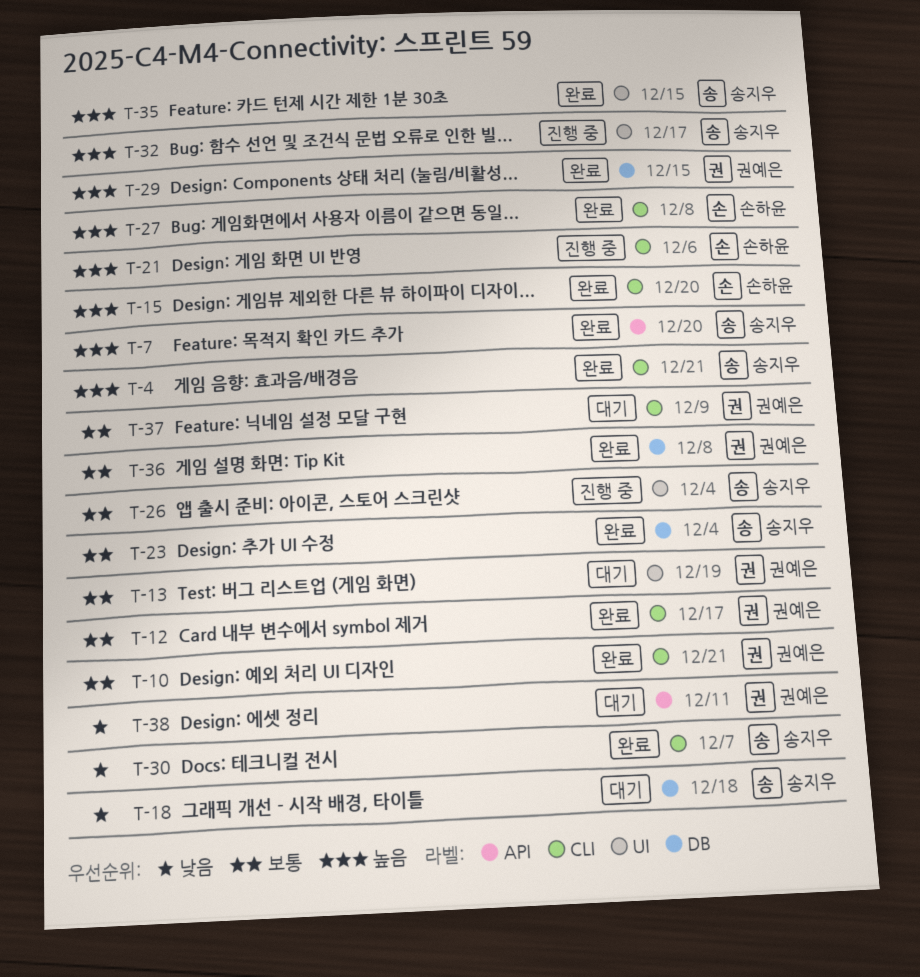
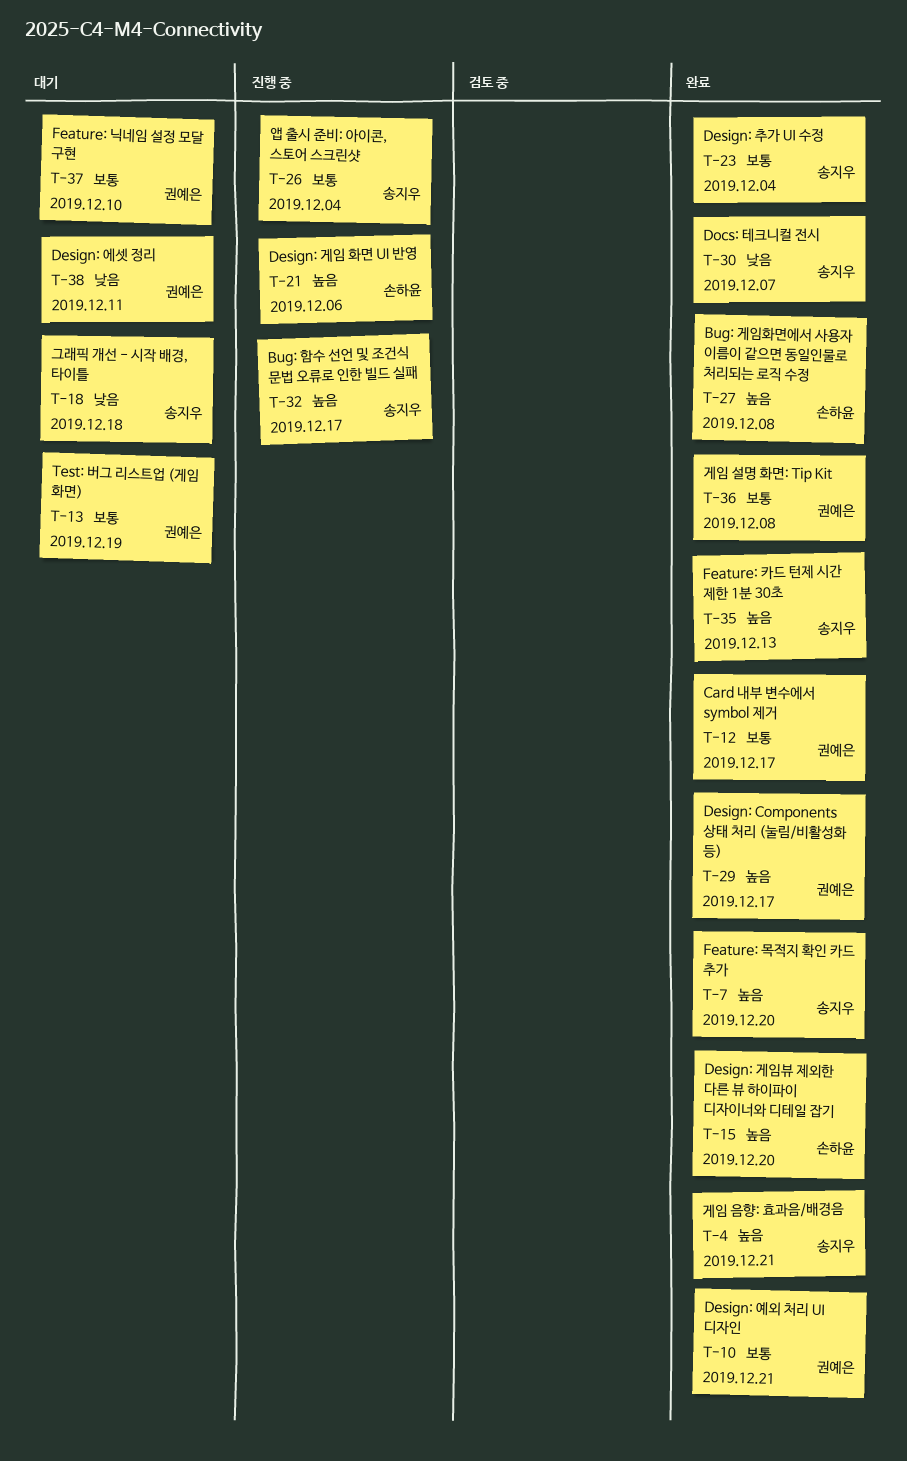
T-29, due: Dec 15 -> Dec 17
T-35, due: Dec 15 -> Dec 13
T-37, due: Dec 9 -> Dec 10

